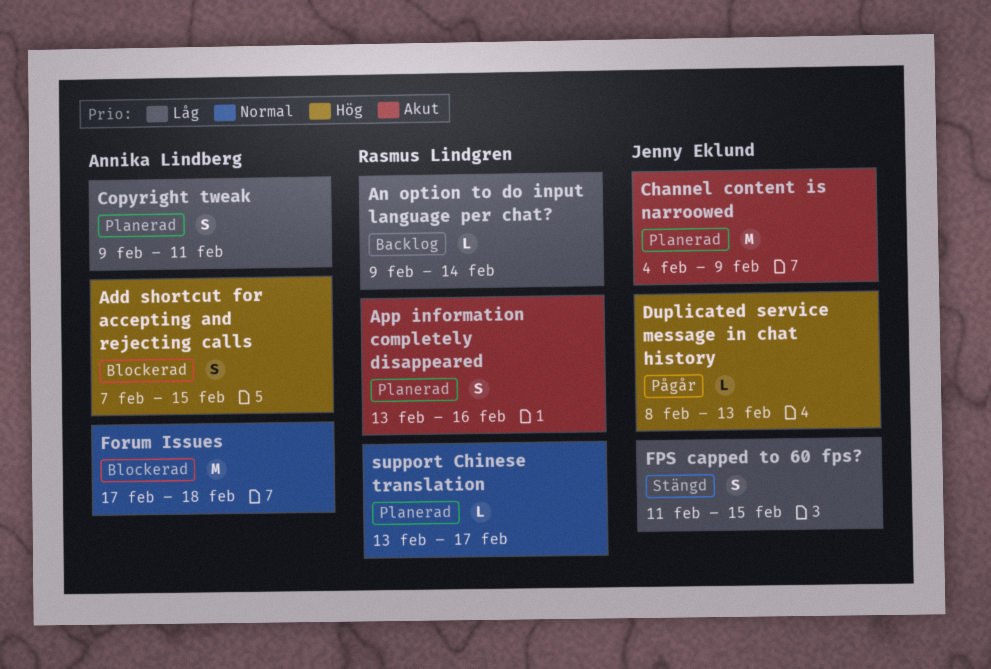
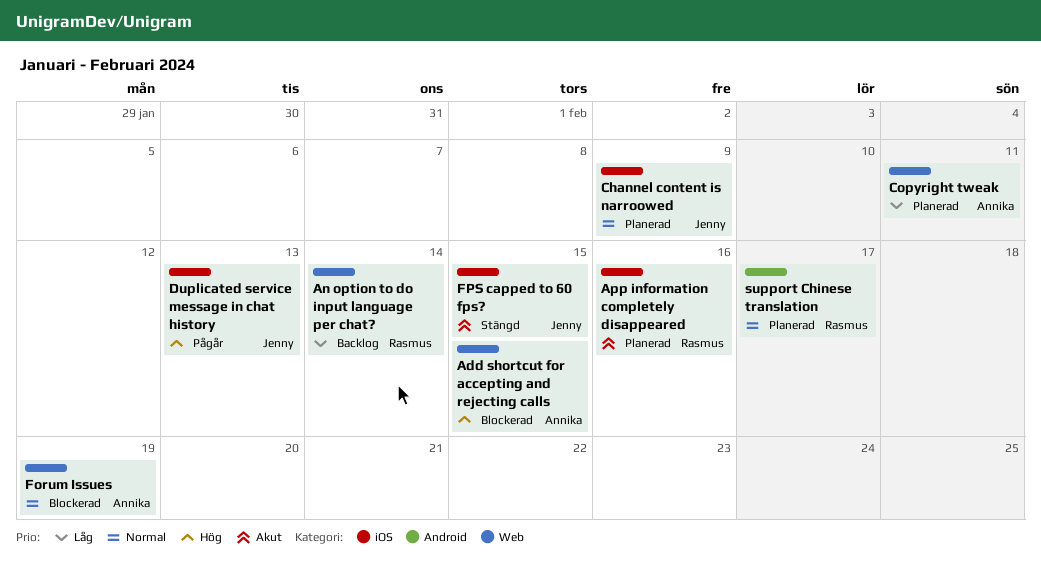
Channel content is narroowed, priority: Akut -> Normal
Forum Issues, due: Feb 18 -> Feb 19
FPS capped to 60 fps?, priority: Låg -> Akut

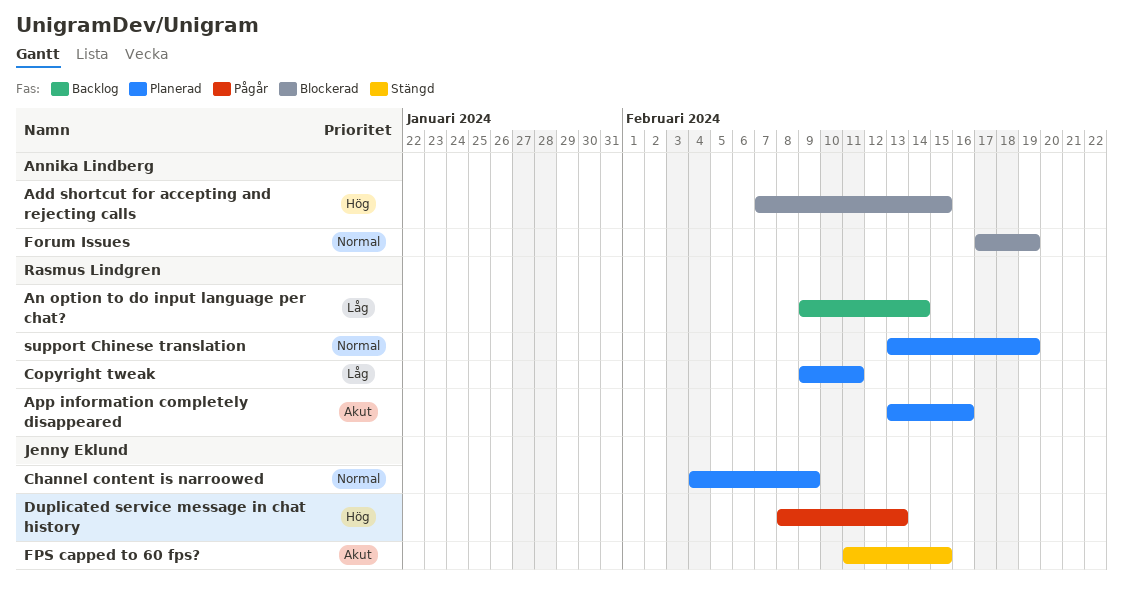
Copyright tweak, owner: Annika Lindberg -> Rasmus Lindgren
support Chinese translation, due: Feb 17 -> Feb 19

